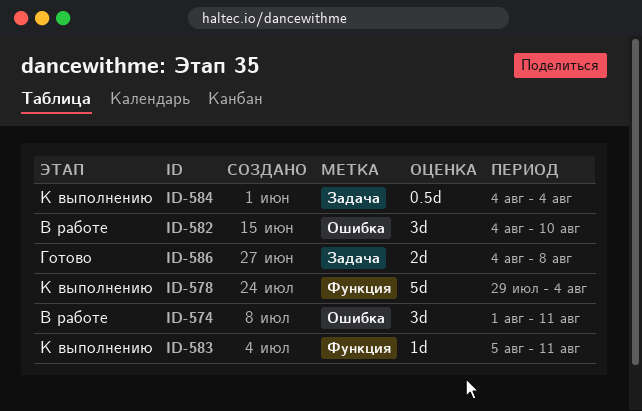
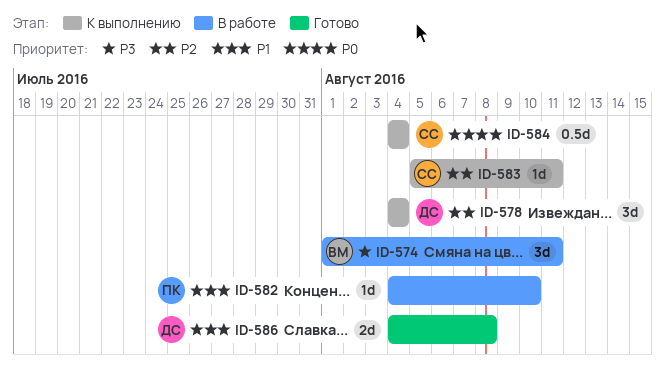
ID-578, estimate: 5d -> 3d
ID-578, start: Jul 29 -> Aug 4
ID-582, estimate: 3d -> 1d

